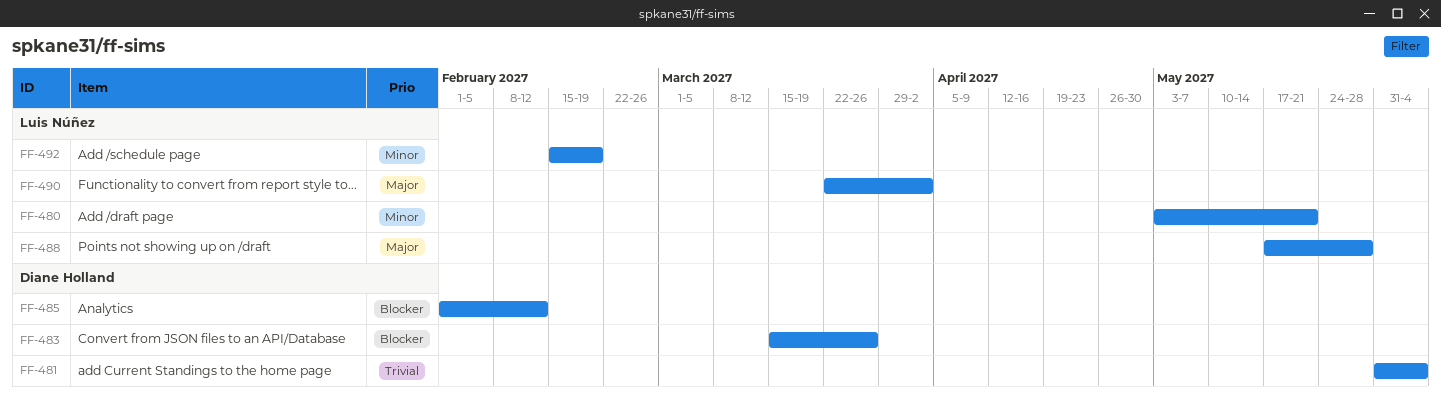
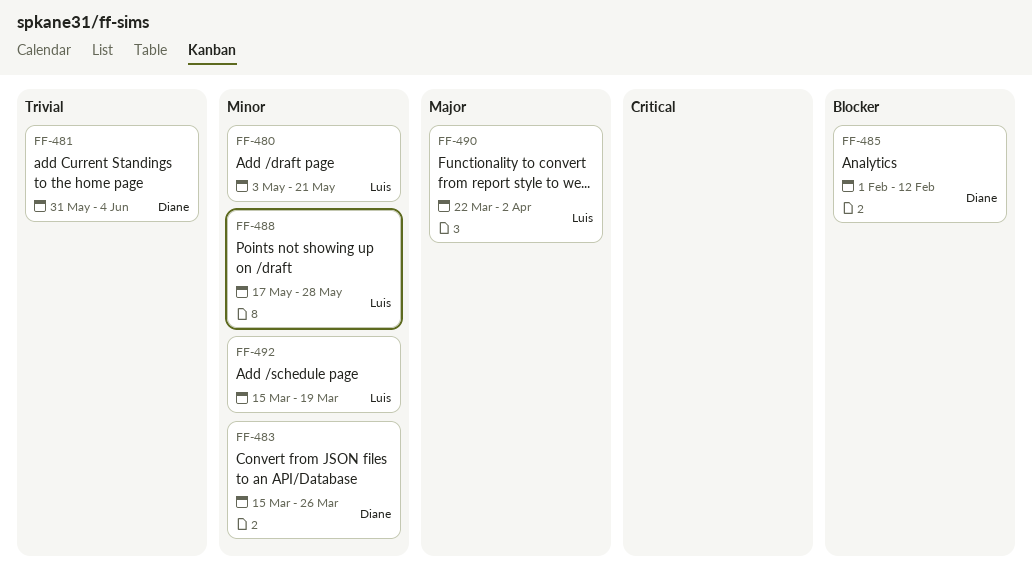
FF-483, priority: Blocker -> Minor
FF-488, priority: Major -> Minor
FF-492, start: Feb 15 -> Mar 15
FF-492, due: Feb 19 -> Mar 19

